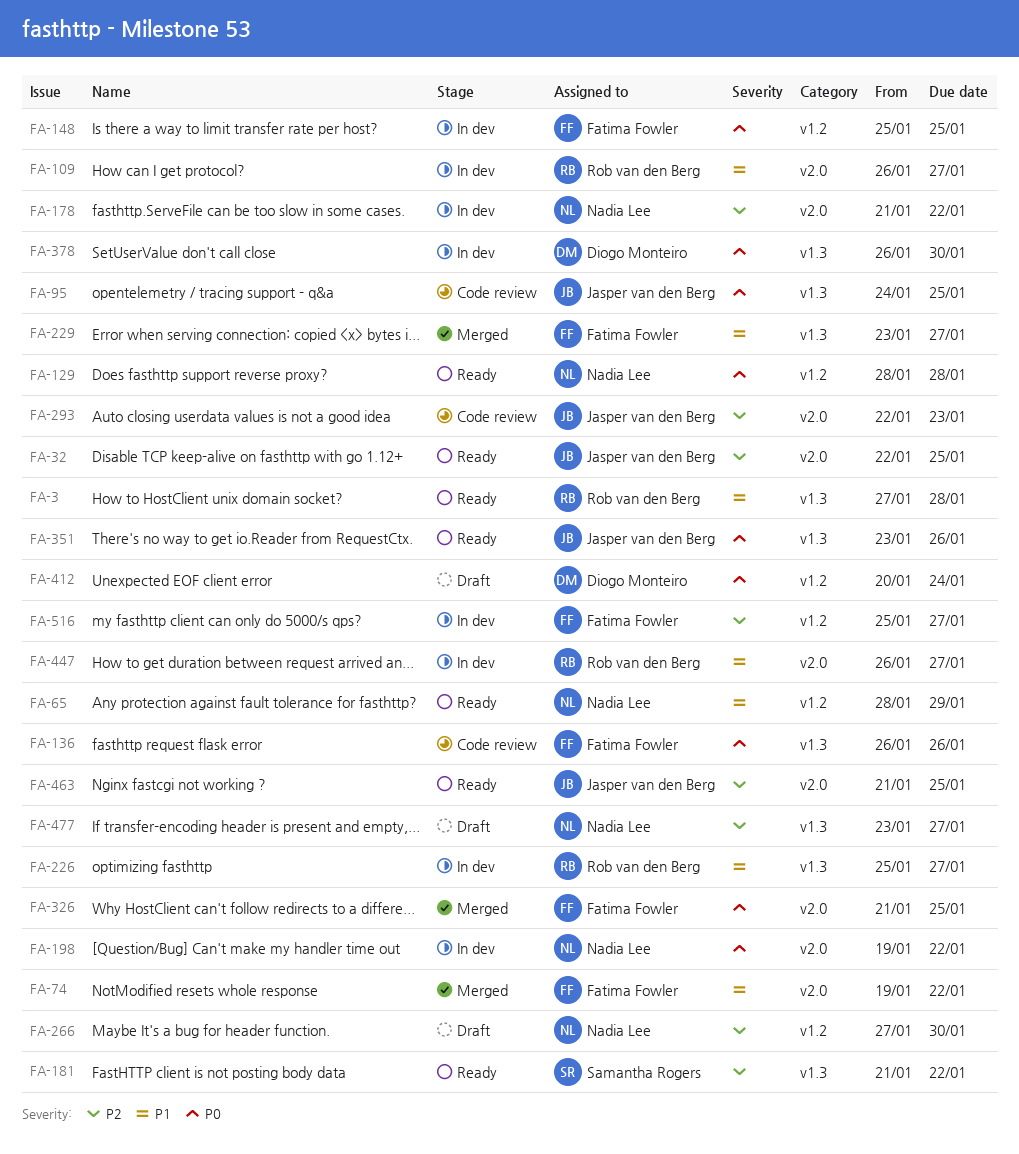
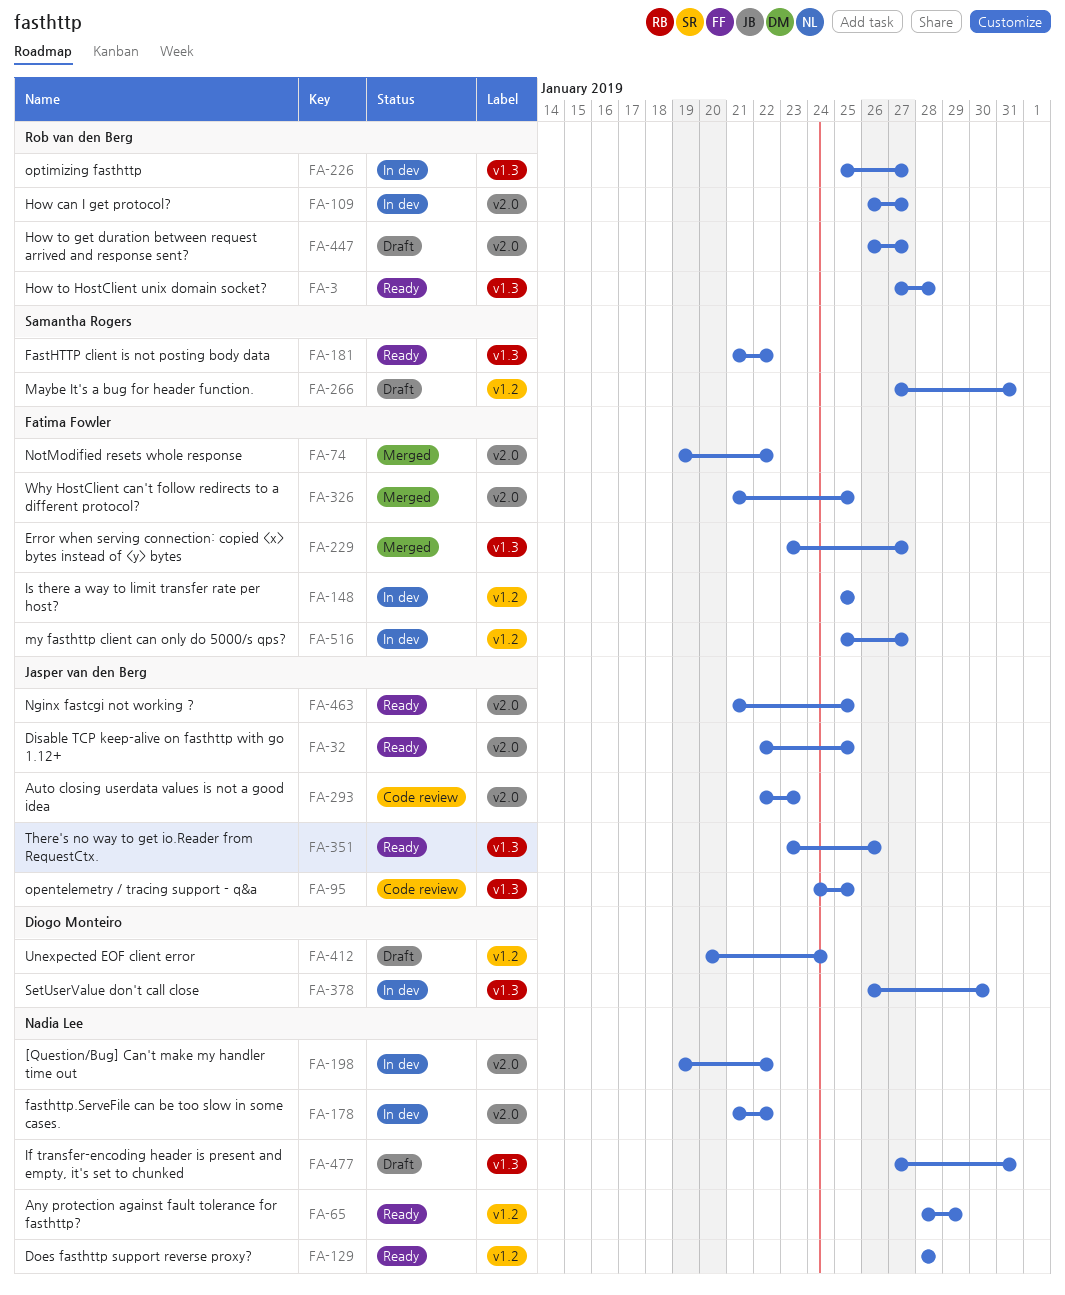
FA-136: present -> none
FA-266, owner: Nadia Lee -> Samantha Rogers
FA-266, due: Jan 30 -> Jan 31
FA-447, status: In dev -> Draft
FA-477, start: Jan 23 -> Jan 27
FA-477, due: Jan 27 -> Jan 31

